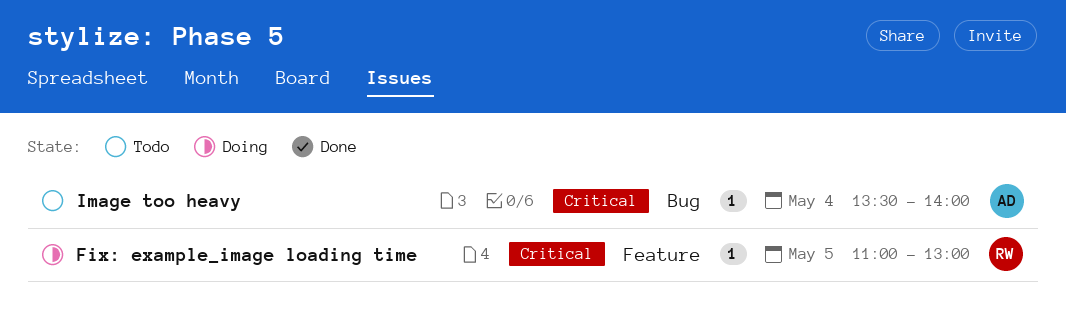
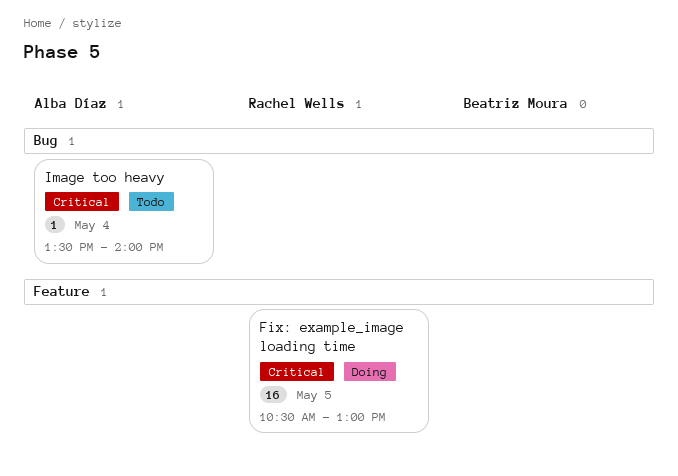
Fix: example_image loading time, estimate: 1 -> 16
Fix: example_image loading time, begins: 11:00 -> 10:30

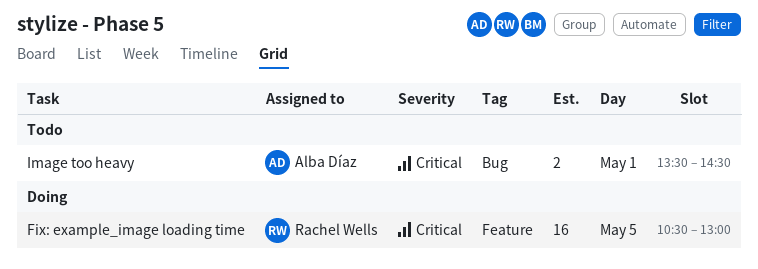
Image too heavy, estimate: 1 -> 2
Image too heavy, day: May 4 -> May 1
Image too heavy, ends: 14:00 -> 14:30

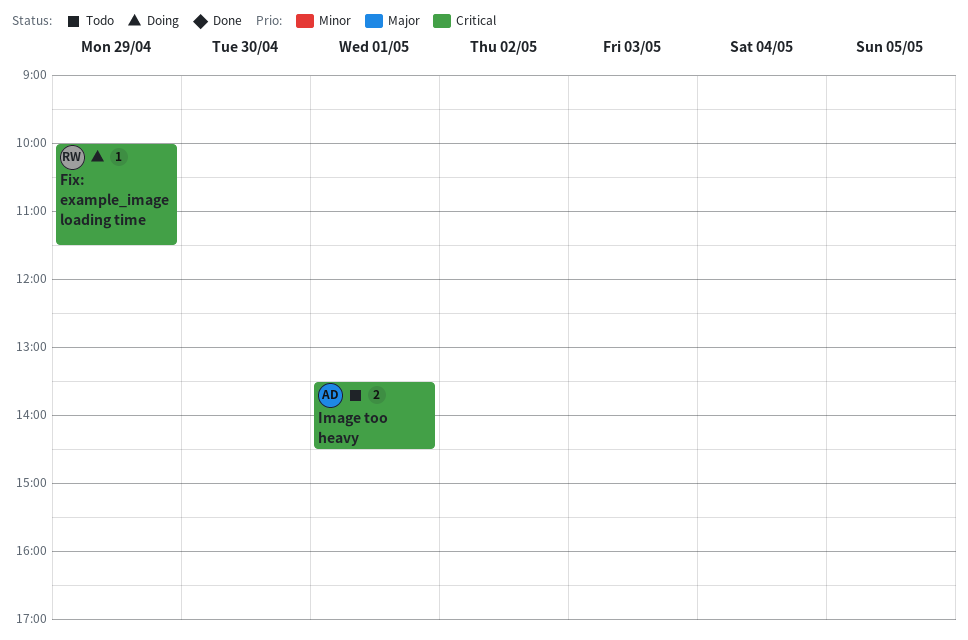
Fix: example_image loading time, estimate: 16 -> 1
Fix: example_image loading time, day: May 5 -> Apr 29
Fix: example_image loading time, begins: 10:30 -> 10:00
Fix: example_image loading time, ends: 13:00 -> 11:30

